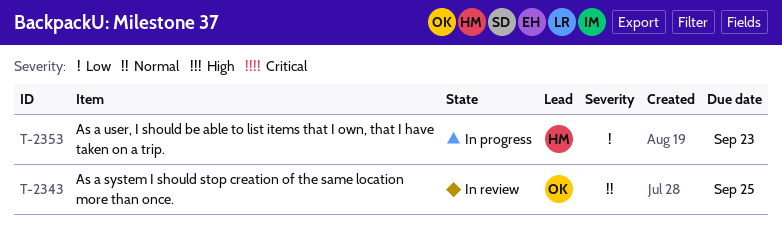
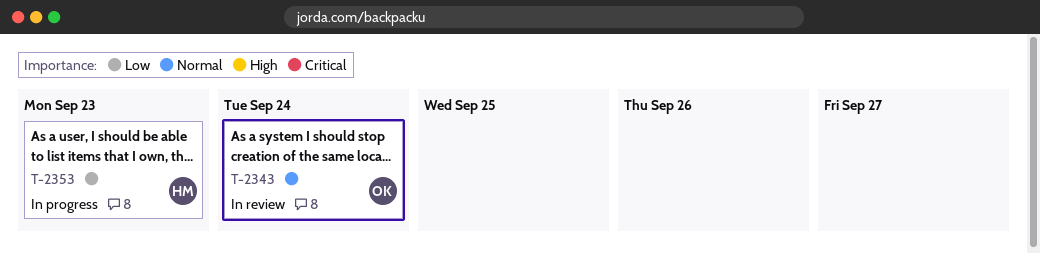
T-2343, due: Sep 25 -> Sep 24

